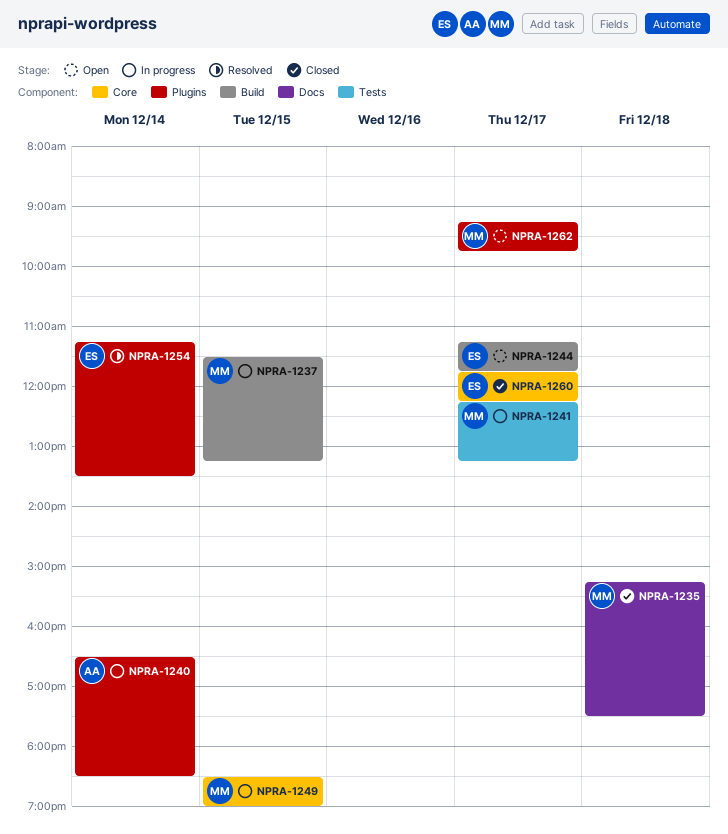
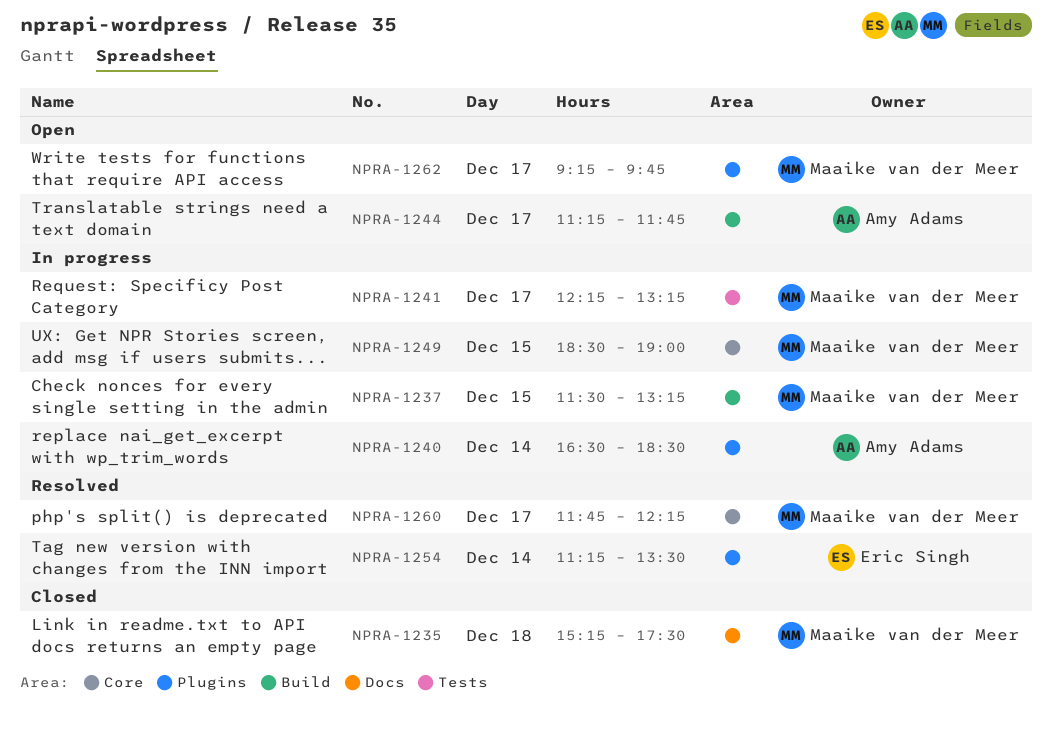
NPRA-1244, owner: Eric Singh -> Amy Adams
NPRA-1260, status: Closed -> Resolved
NPRA-1260, owner: Eric Singh -> Maaike van der Meer

